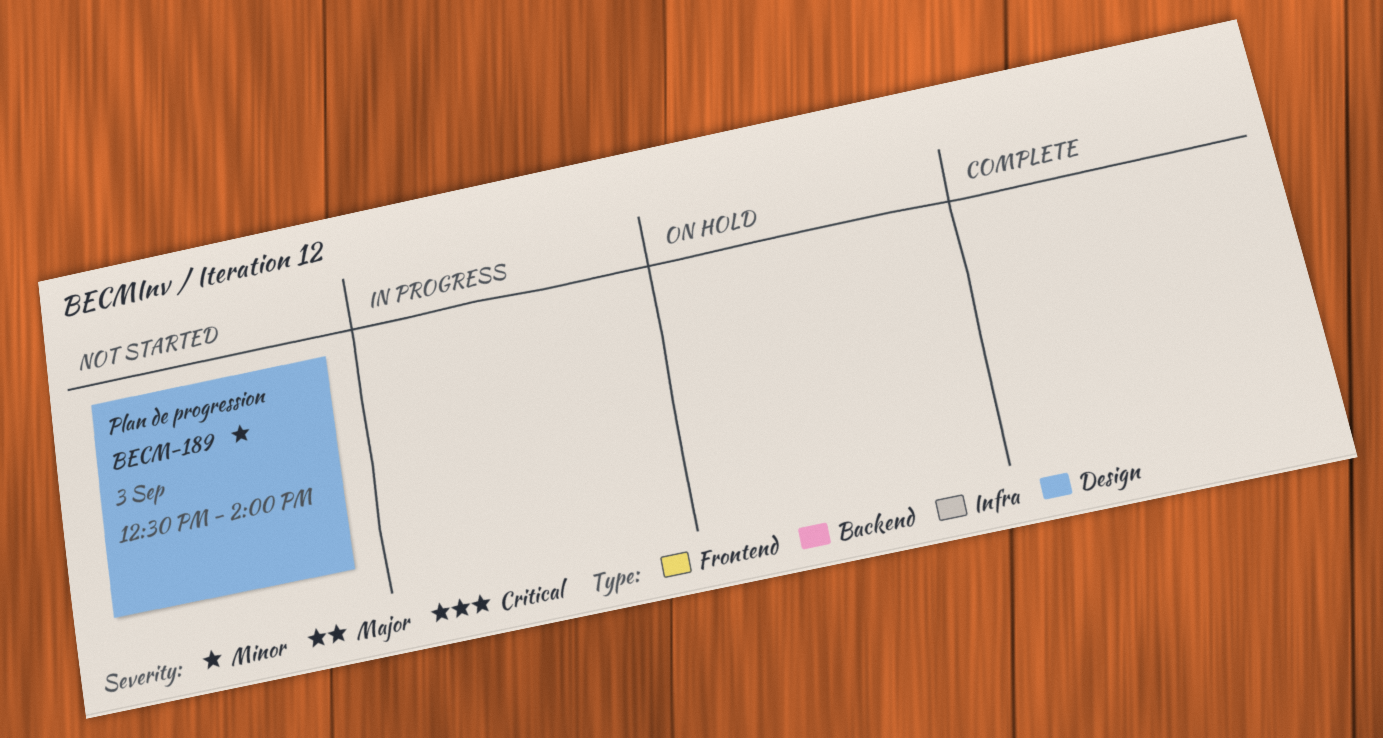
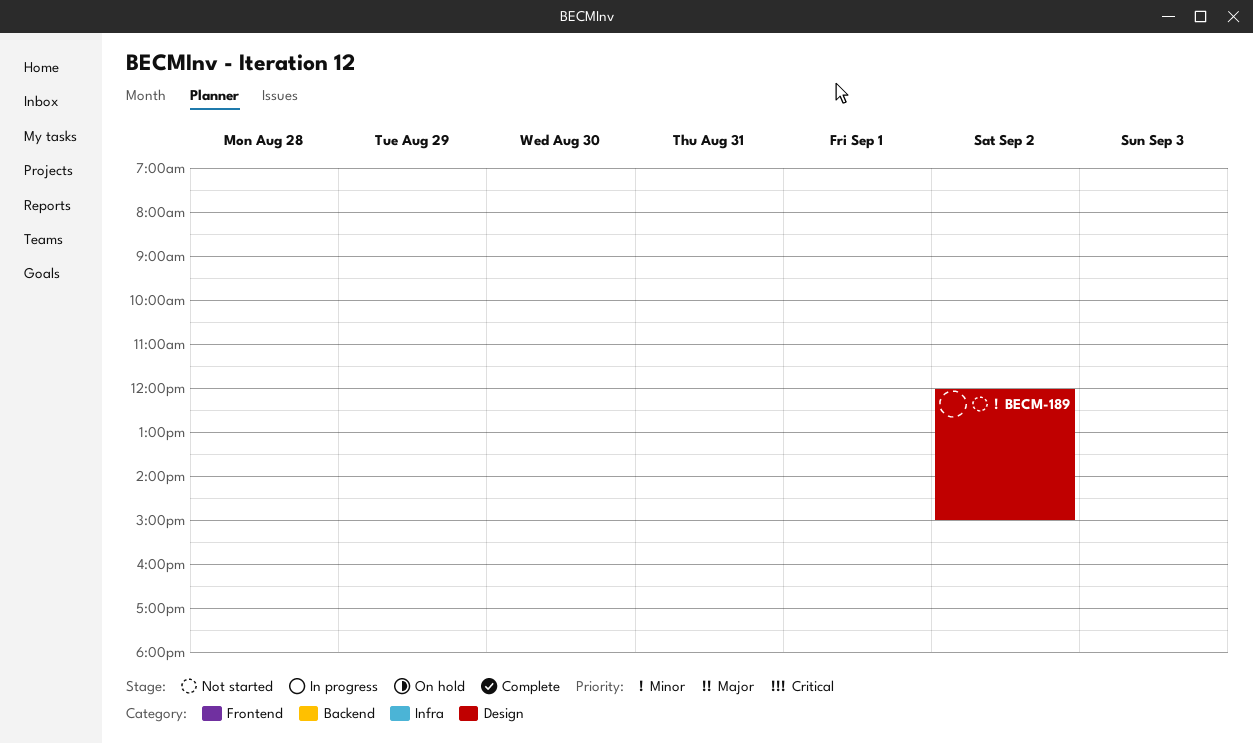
BECM-189, day: Sep 3 -> Sep 2
BECM-189, begins: 12:30 -> 12:00
BECM-189, ends: 14:00 -> 15:00

